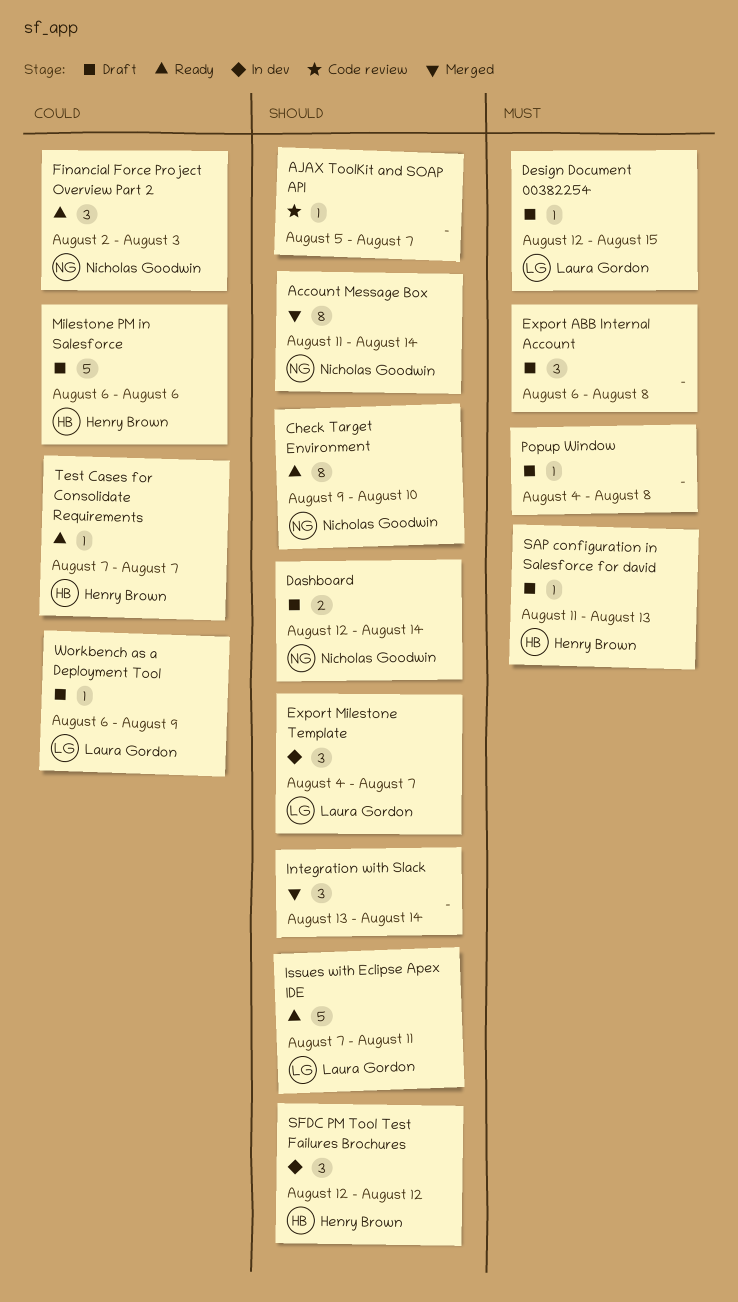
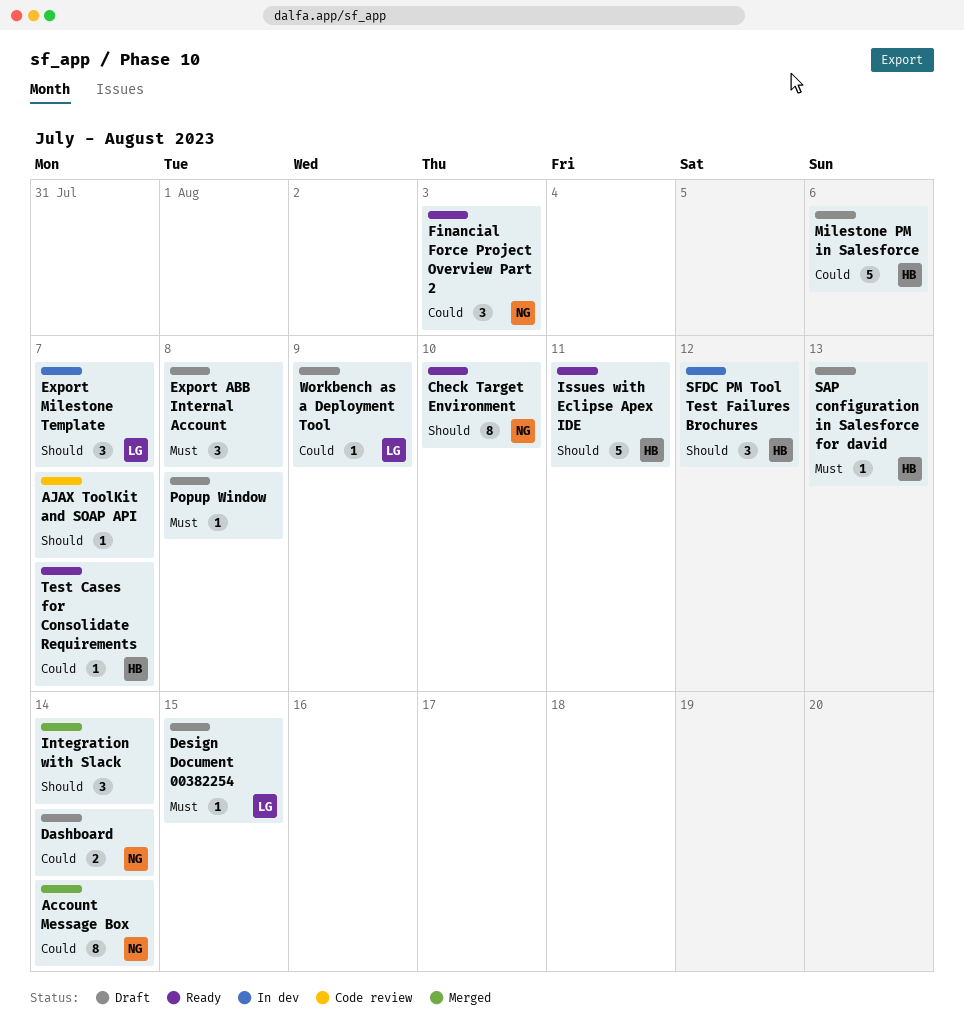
Account Message Box, priority: Should -> Could
Dashboard, priority: Should -> Could
Issues with Eclipse Apex IDE, owner: Laura Gordon -> Henry Brown

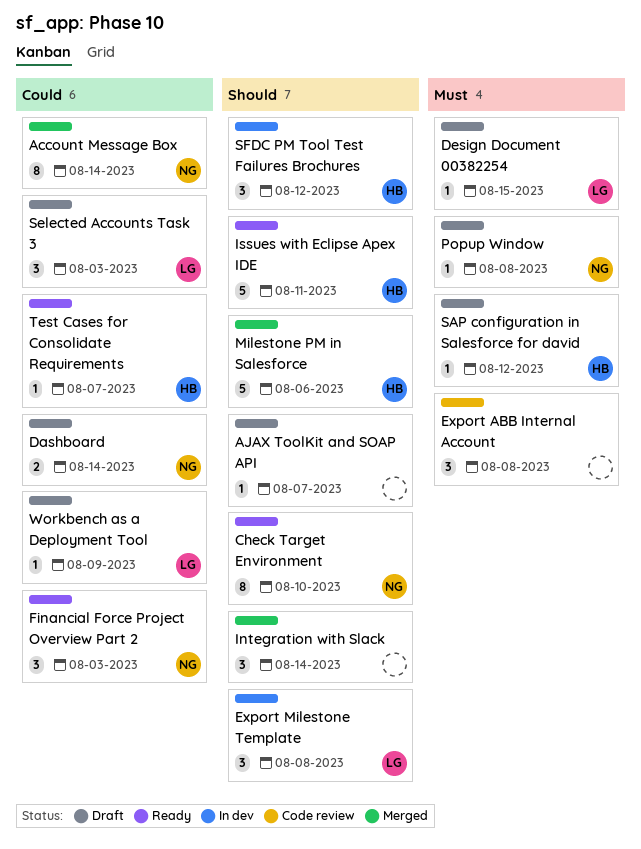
AJAX ToolKit and SOAP API, status: Code review -> Draft
Export ABB Internal Account, status: Draft -> Code review
Export Milestone Template, due: Aug 7 -> Aug 8
Milestone PM in Salesforce, status: Draft -> Merged
Milestone PM in Salesforce, priority: Could -> Should
Popup Window, owner: none -> NG
SAP configuration in Salesforce for david, due: Aug 13 -> Aug 12
Selected Accounts Task 3: none -> present

